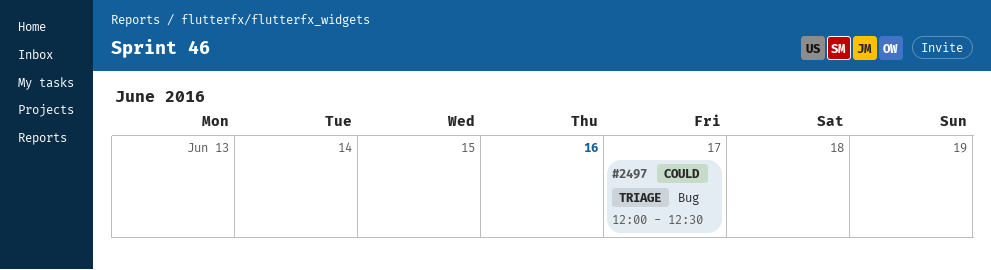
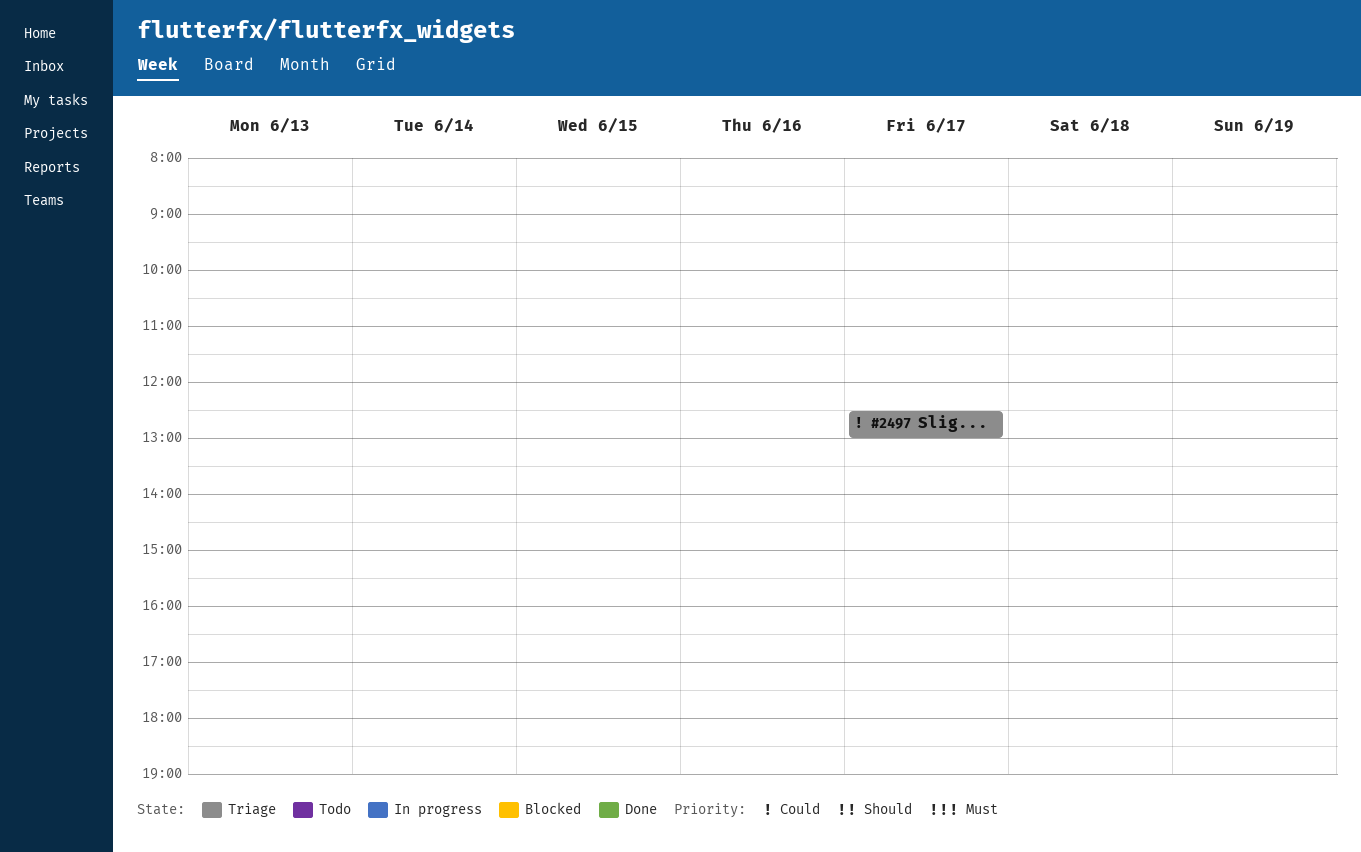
#2497, begins: 12:00 -> 12:30
#2497, ends: 12:30 -> 13:00

